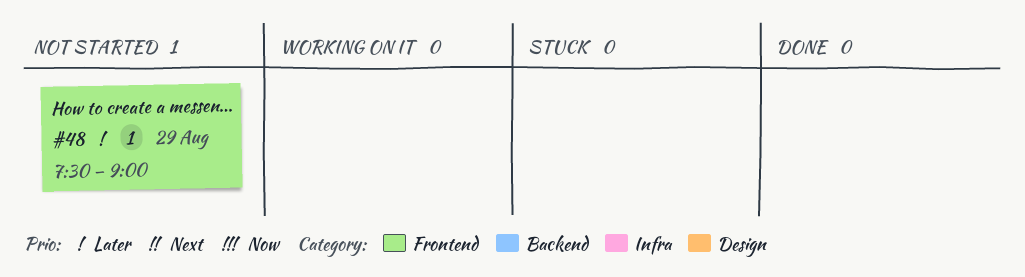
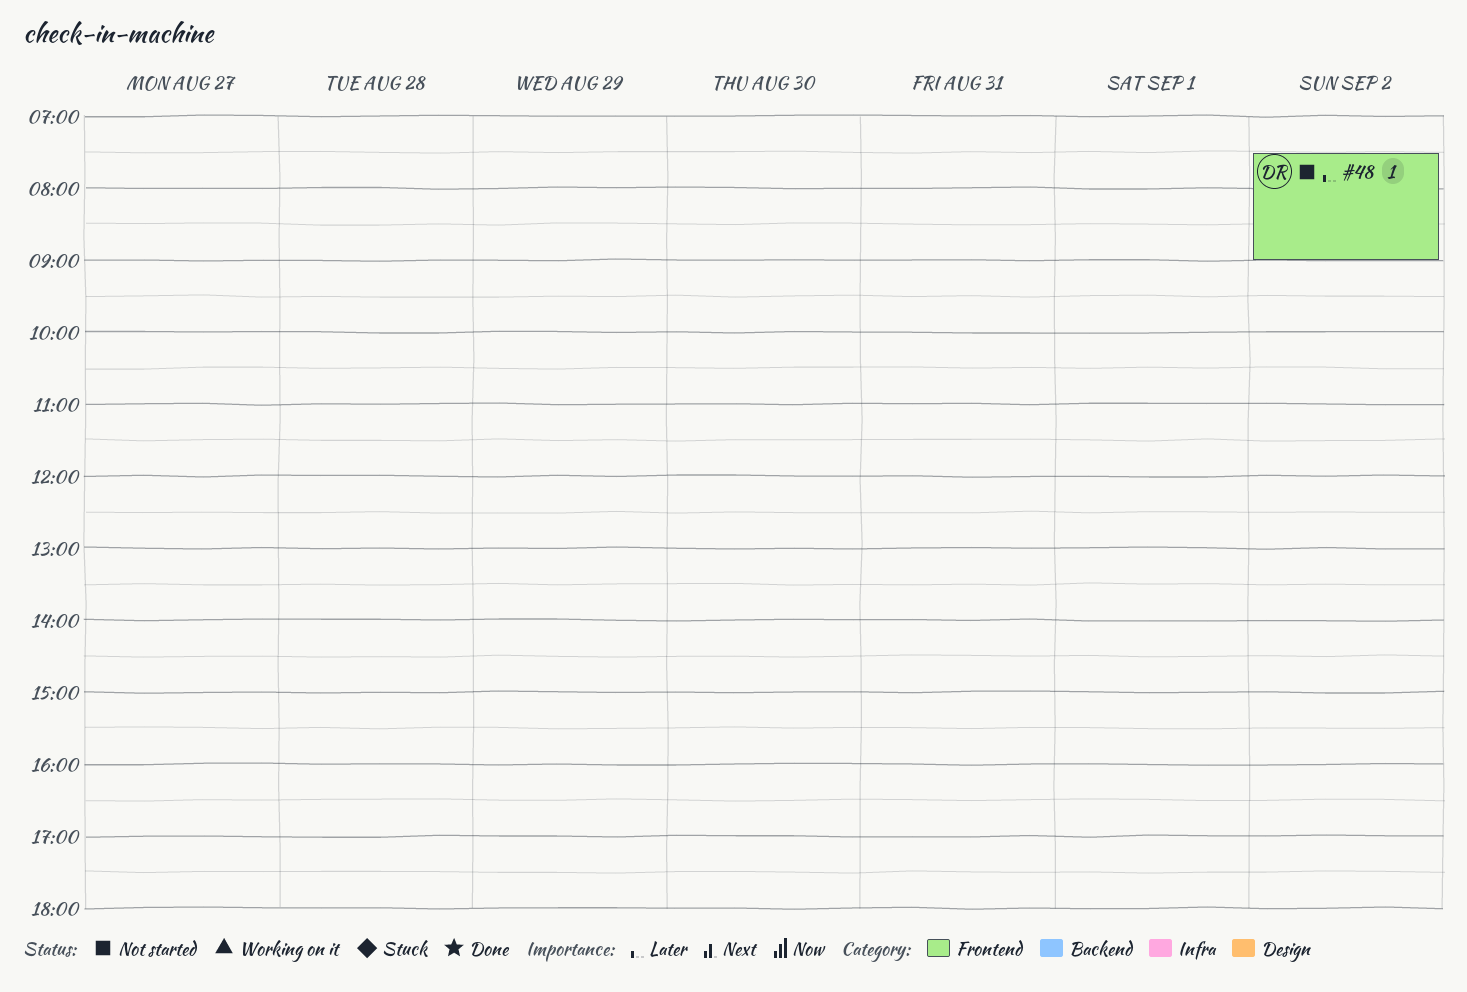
#48, day: Aug 29 -> Sep 2

